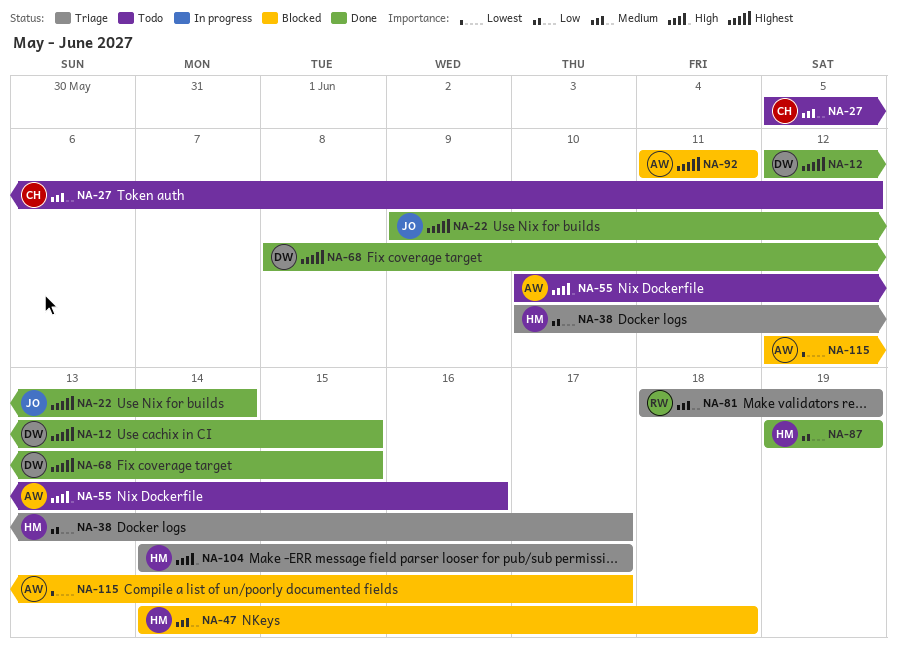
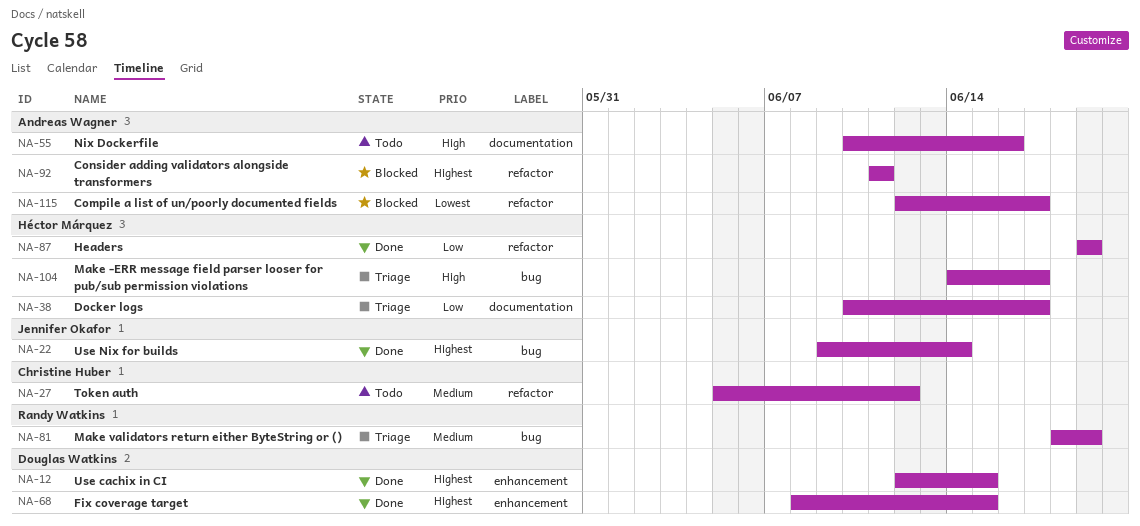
NA-47: present -> none

